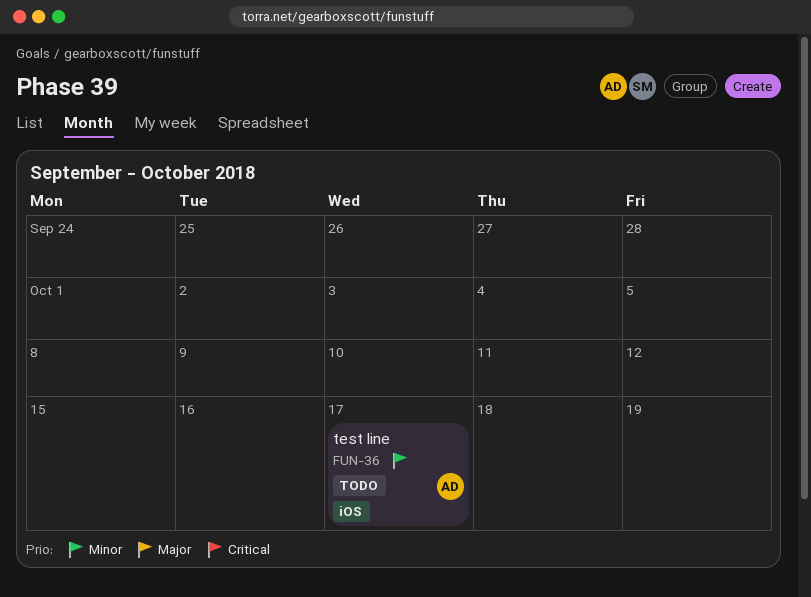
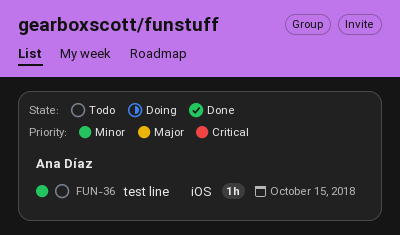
FUN-36, due: Oct 17 -> Oct 15

